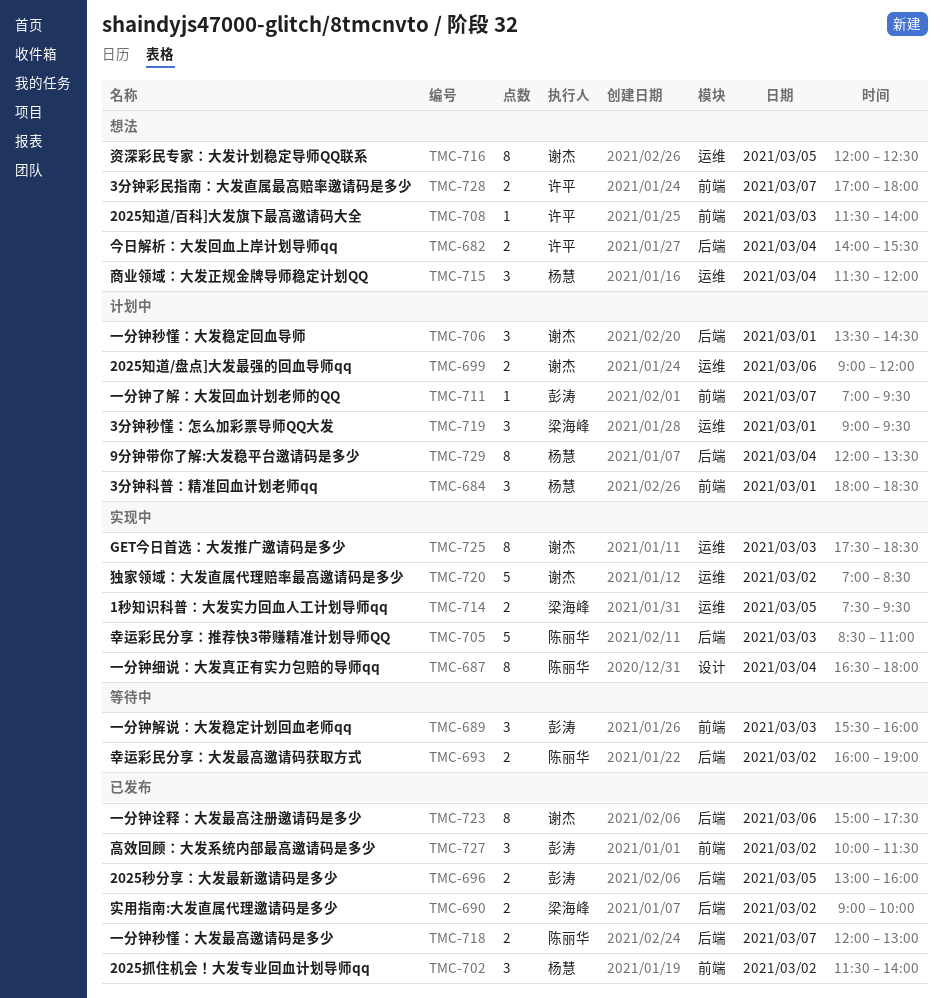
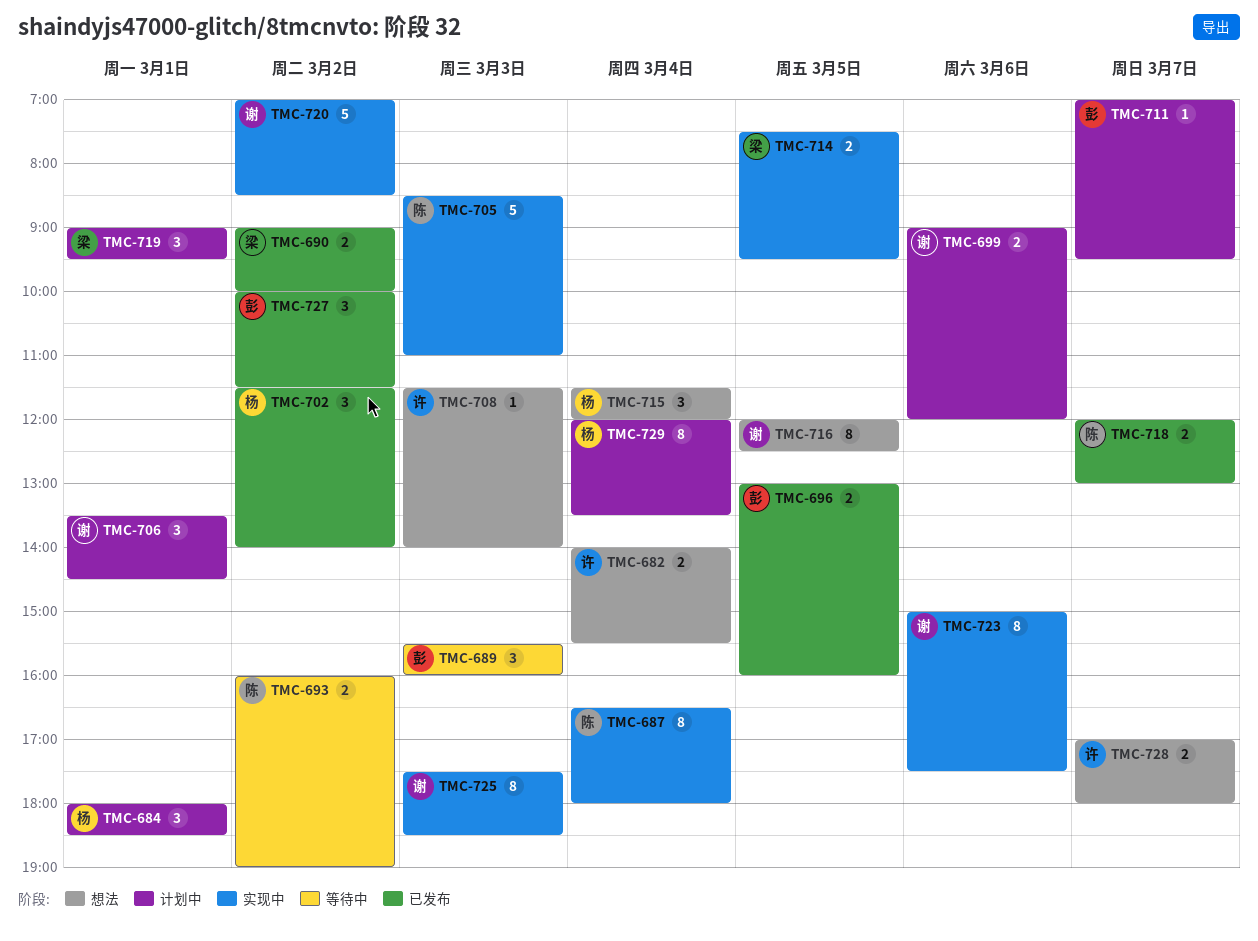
TMC-723, status: 已发布 -> 实现中

